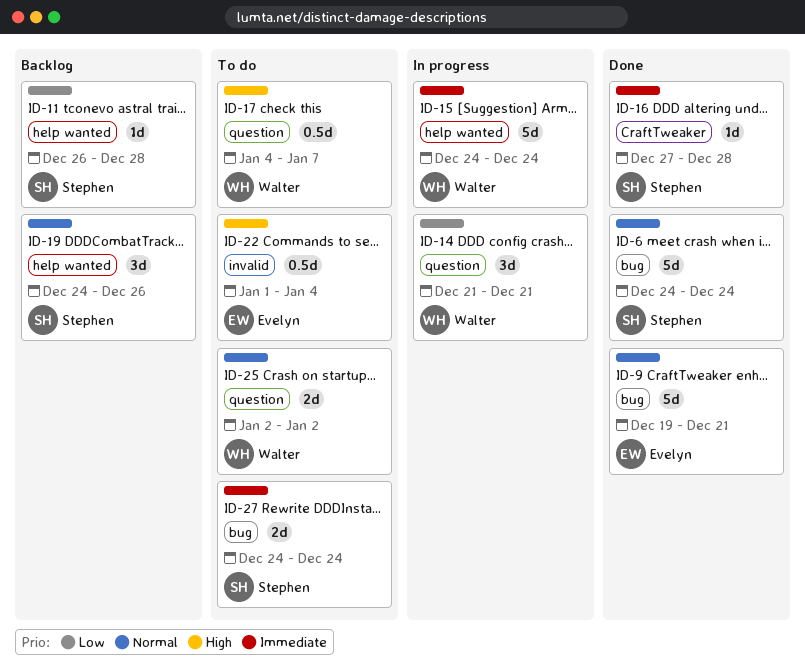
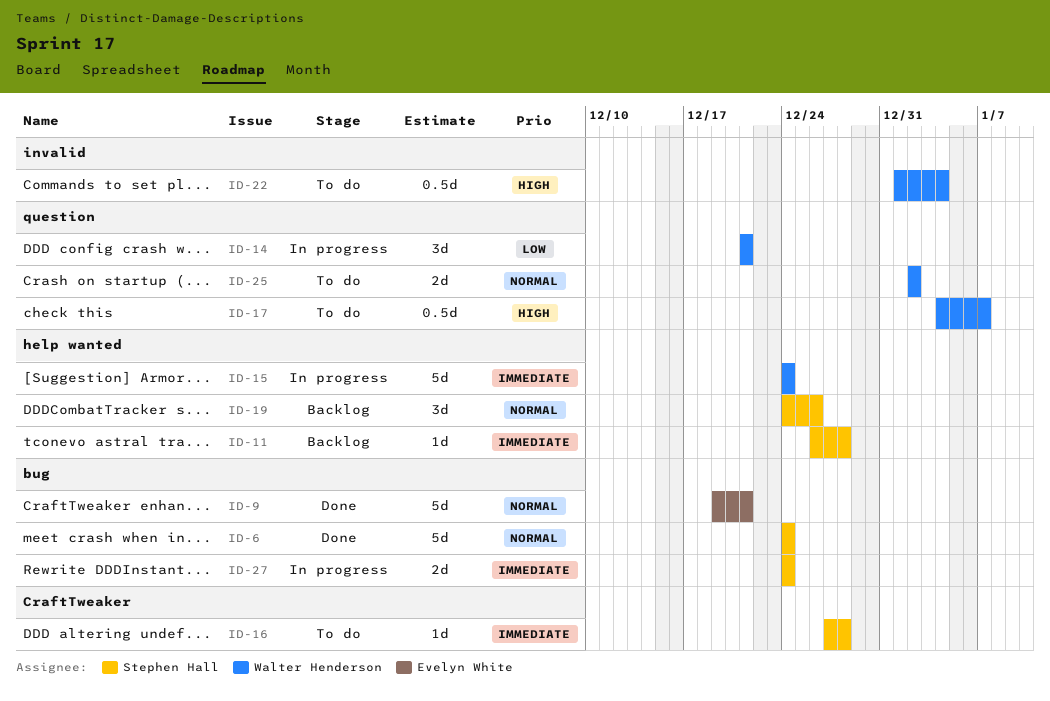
ID-11, priority: Low -> Immediate
ID-16, status: Done -> To do
ID-22, owner: Evelyn White -> Walter Henderson
ID-27, status: To do -> In progress

